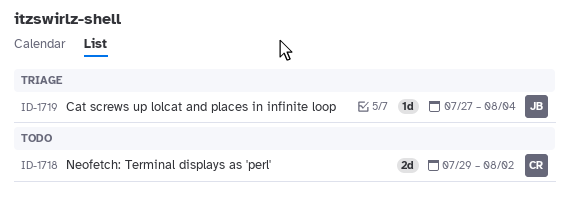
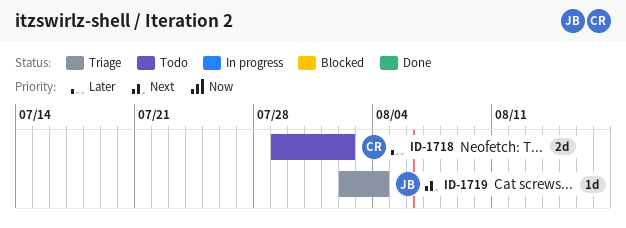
ID-1719, start: Jul 27 -> Aug 2

